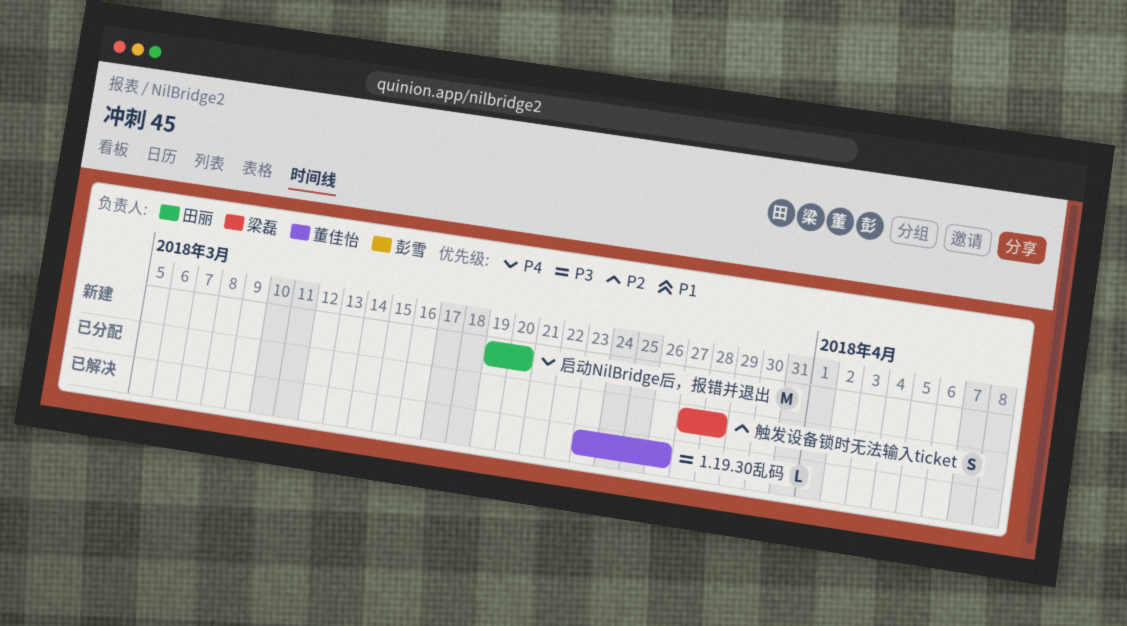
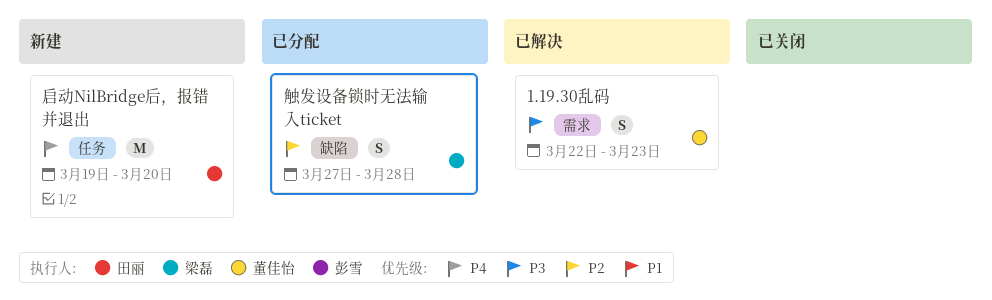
1.19.30乱码, estimate: L -> S
1.19.30乱码, start: Mar 23 -> Mar 22
1.19.30乱码, due: Mar 26 -> Mar 23

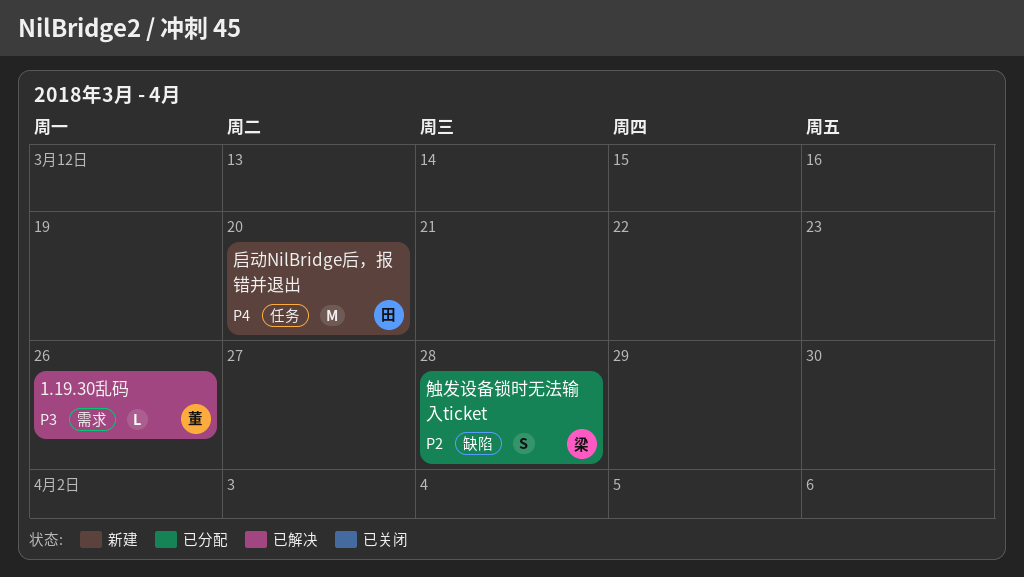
1.19.30乱码, estimate: S -> L
1.19.30乱码, due: Mar 23 -> Mar 26

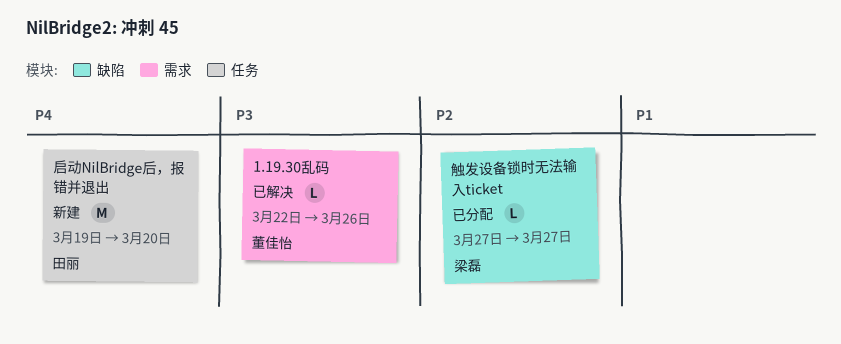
触发设备锁时无法输入ticket, estimate: S -> L
触发设备锁时无法输入ticket, due: Mar 28 -> Mar 27

